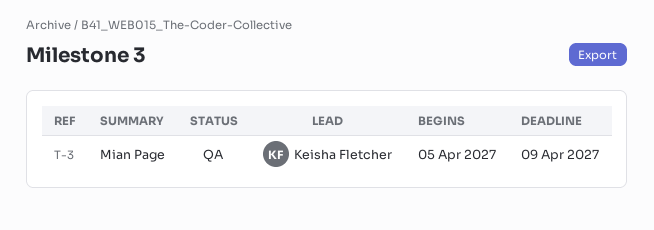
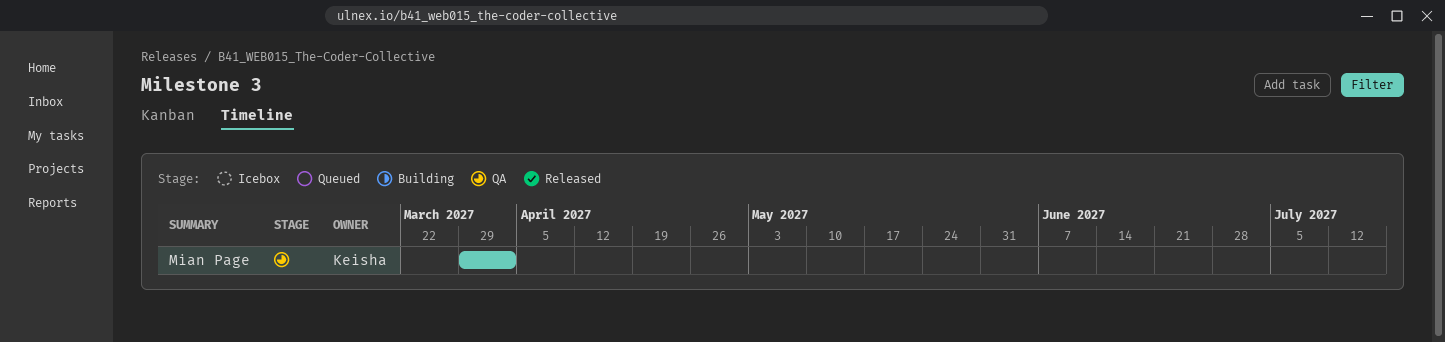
Mian Page, start: Apr 5 -> Mar 29
Mian Page, due: Apr 9 -> Apr 2

